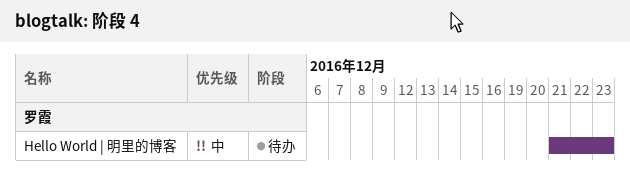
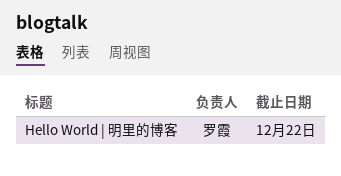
Hello World | 明里的博客, due: Dec 23 -> Dec 22

